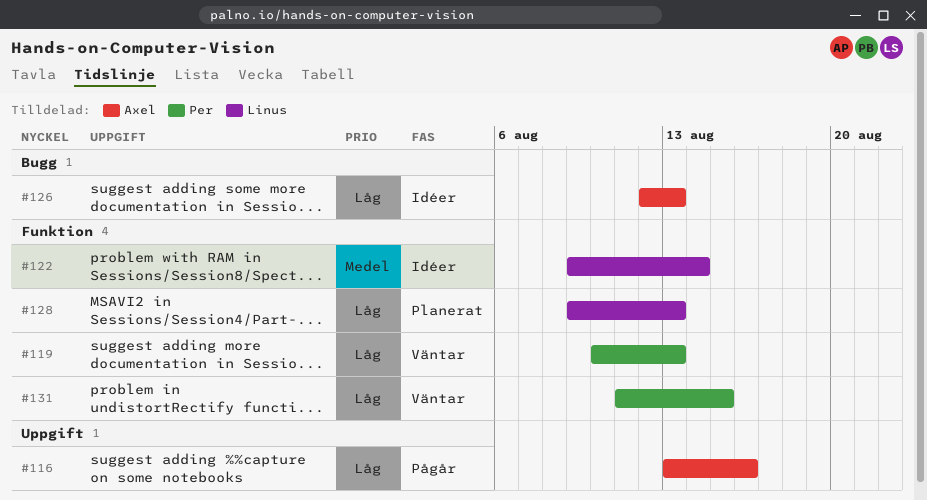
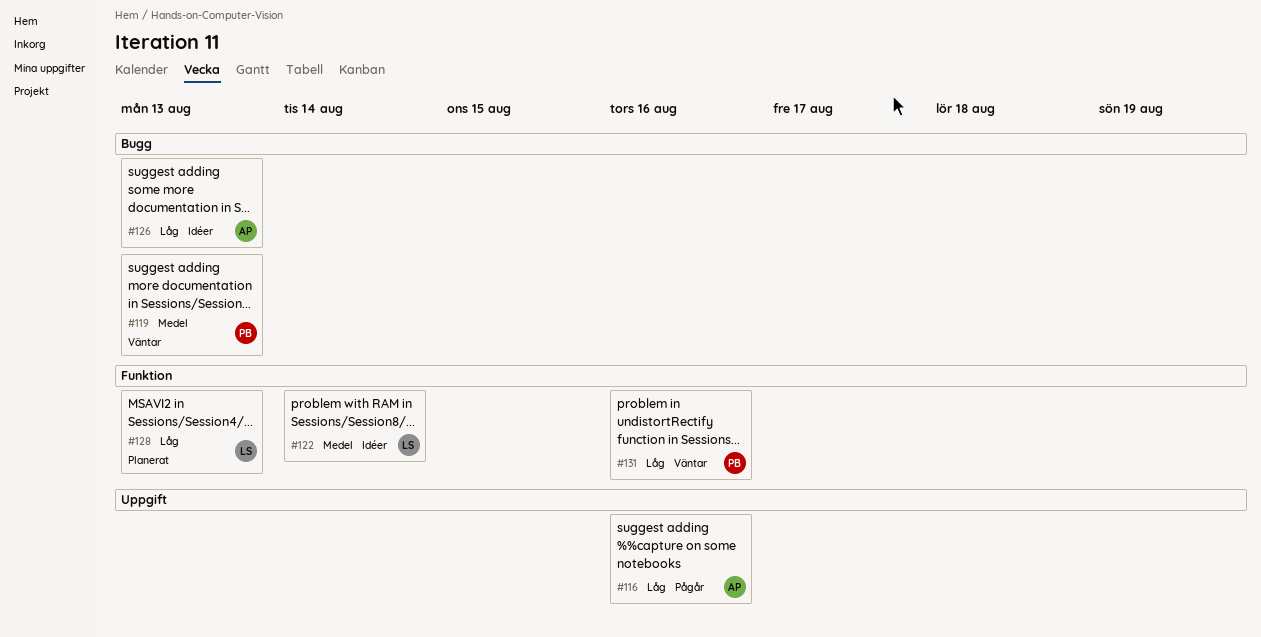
#119, priority: Låg -> Medel
#119, label: Funktion -> Bugg
#131, due: Aug 15 -> Aug 16

